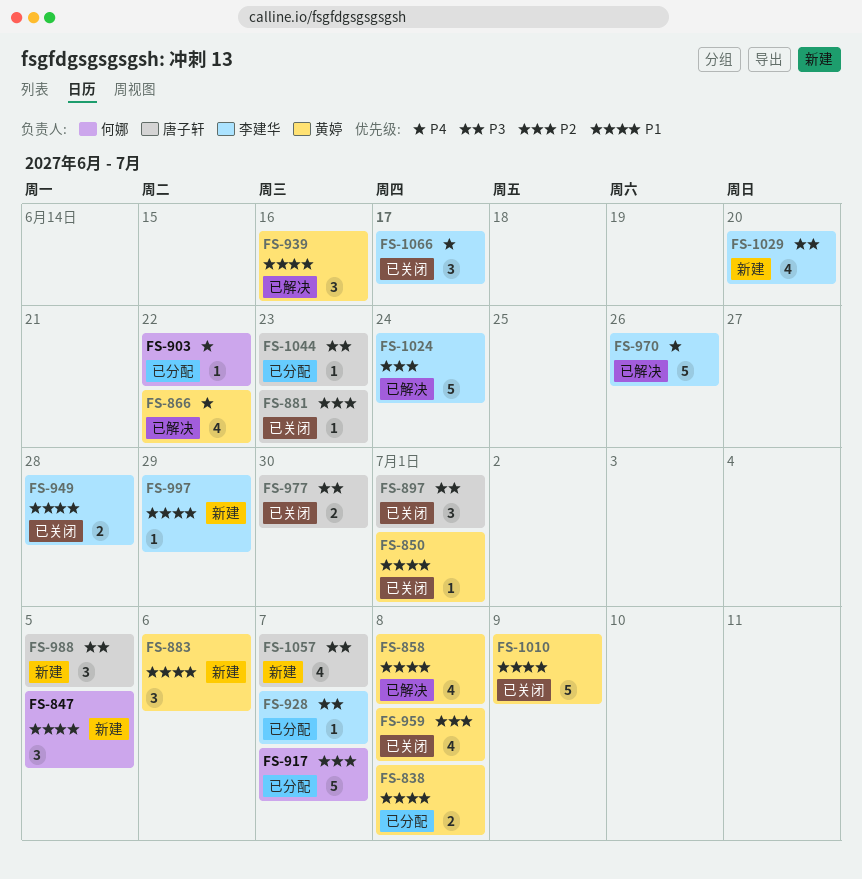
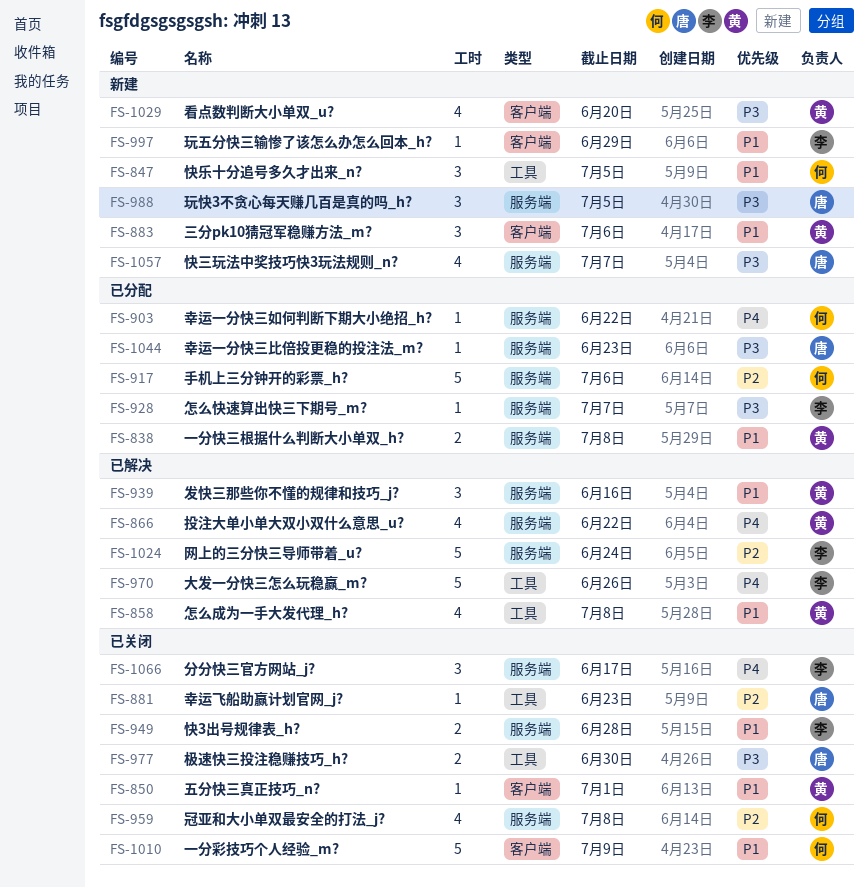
FS-897: present -> none
FS-917, due: Jul 7 -> Jul 6
FS-959, owner: 黄婷 -> 何娜
FS-1010, owner: 黄婷 -> 何娜
FS-1029, owner: 李建华 -> 黄婷

